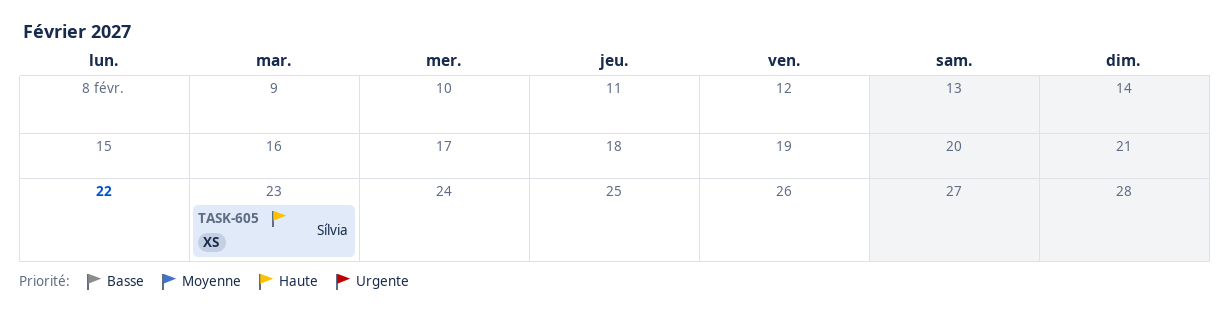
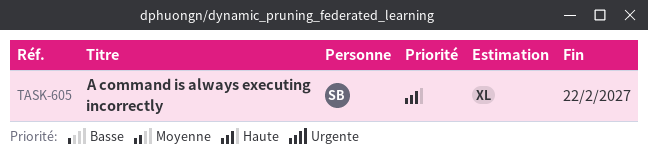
TASK-605, estimate: XS -> XL
TASK-605, due: Feb 23 -> Feb 22

